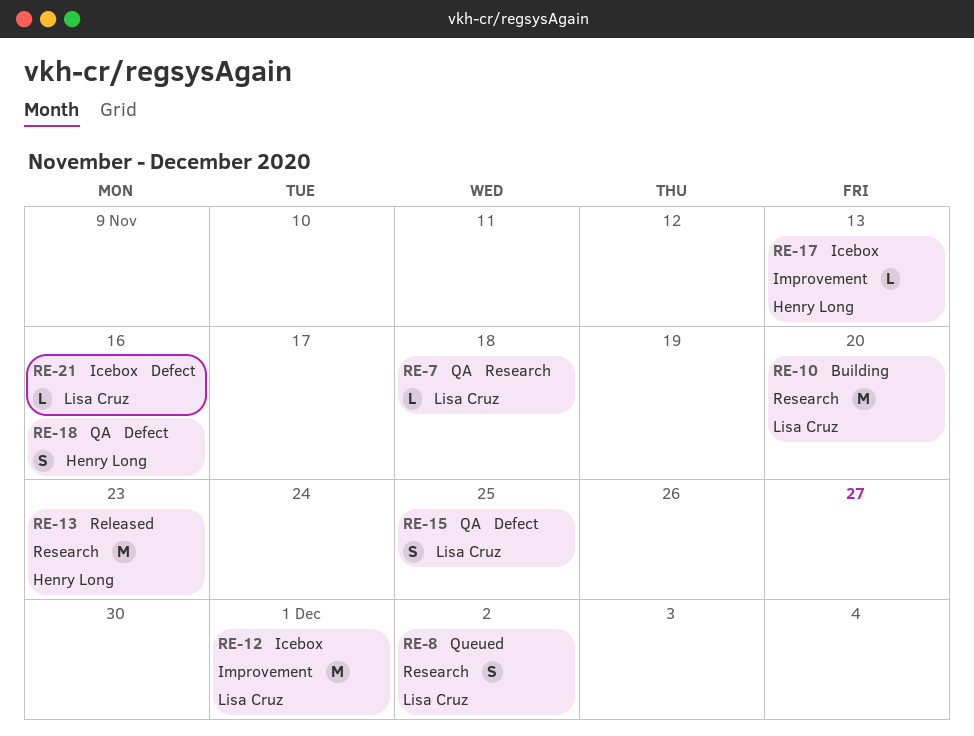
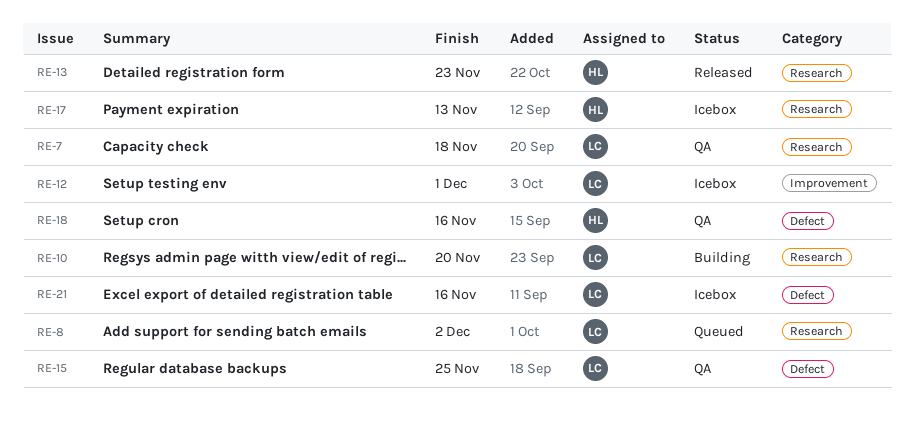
RE-17, label: Improvement -> Research

